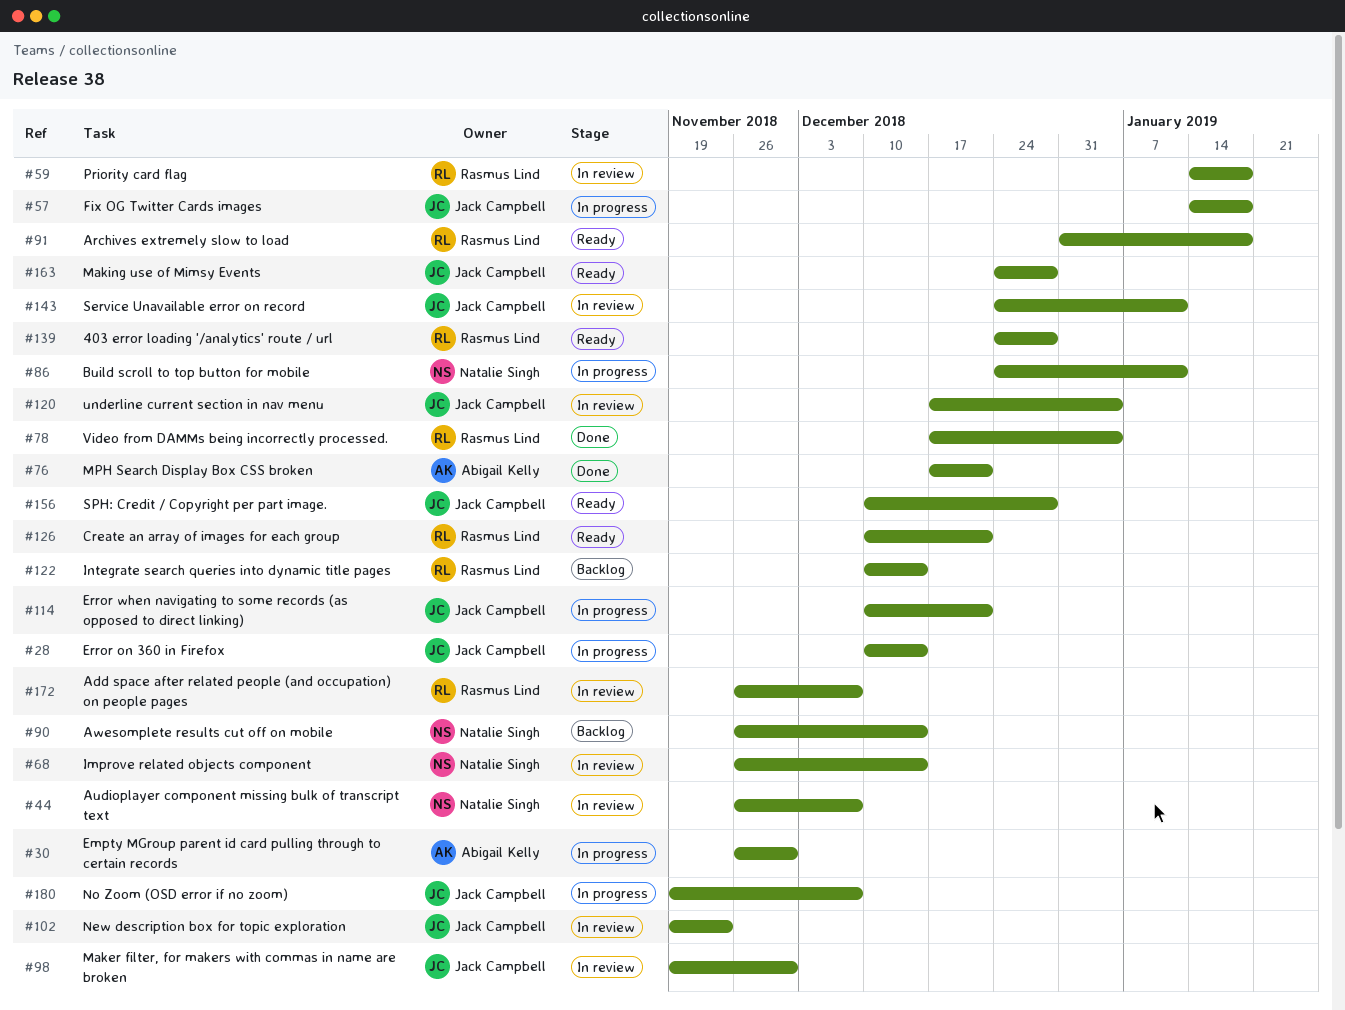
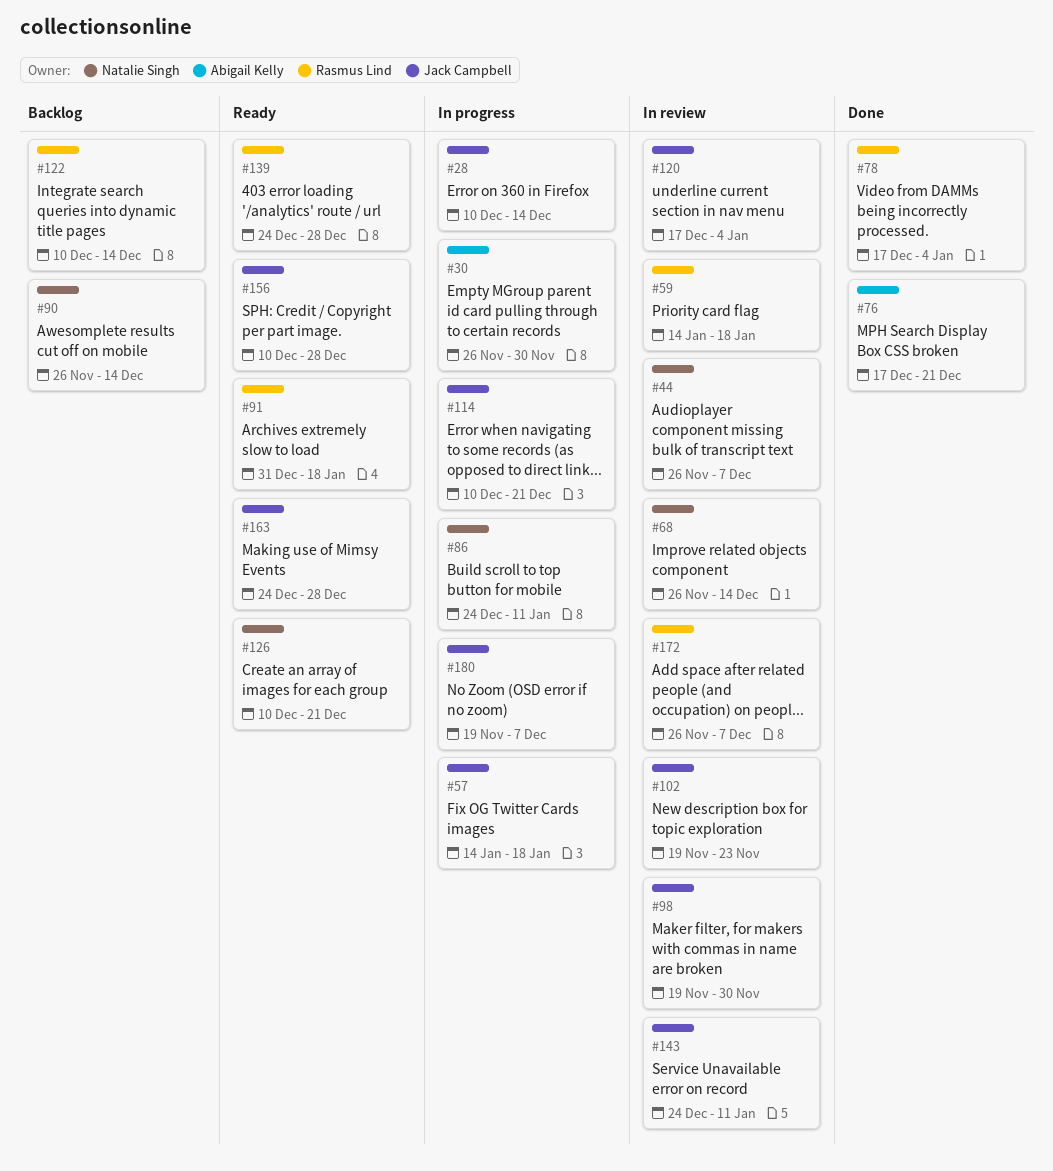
#126, owner: Rasmus Lind -> Natalie Singh

